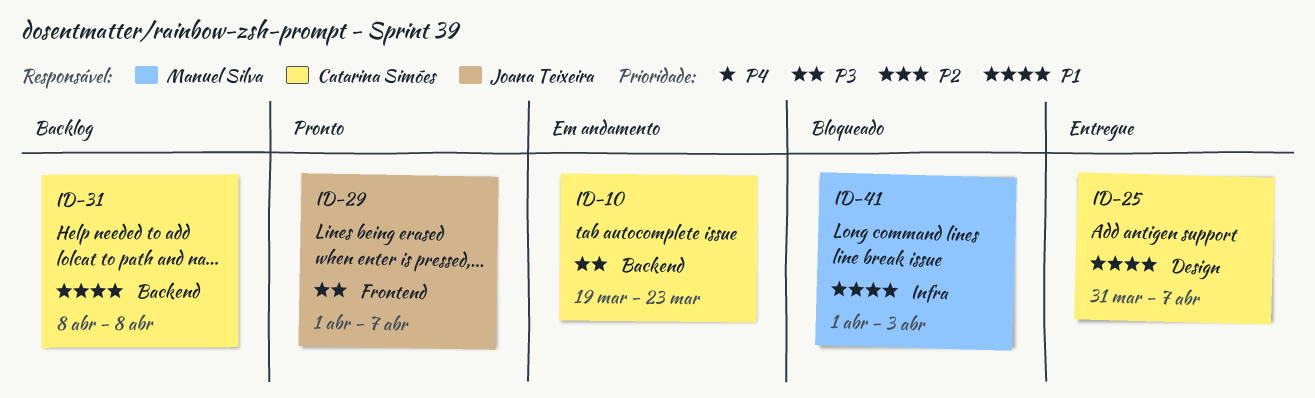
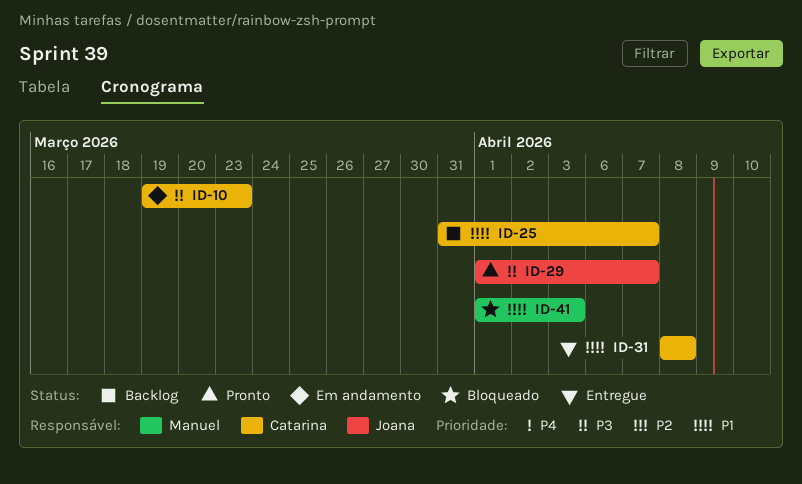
ID-25, status: Entregue -> Backlog
ID-31, status: Backlog -> Entregue

